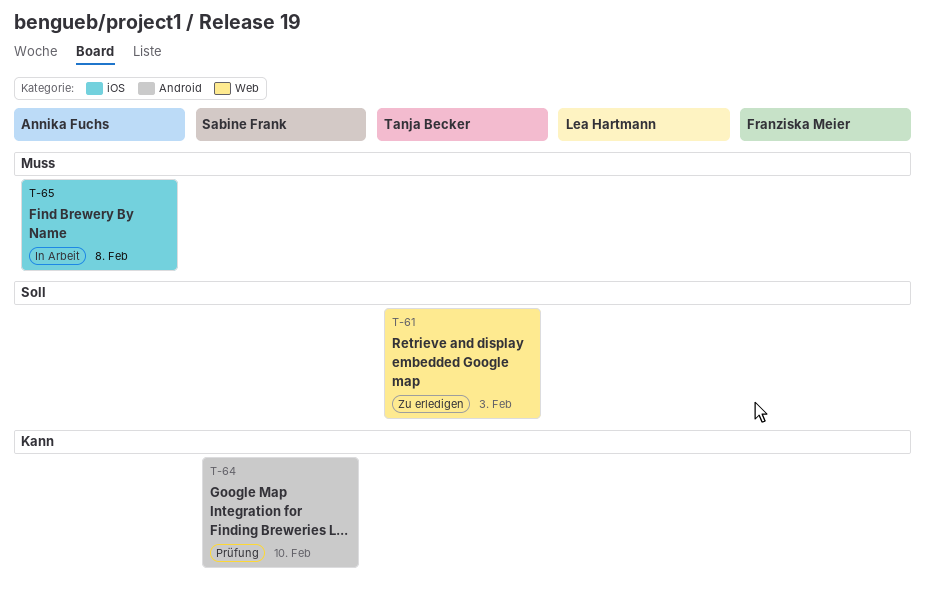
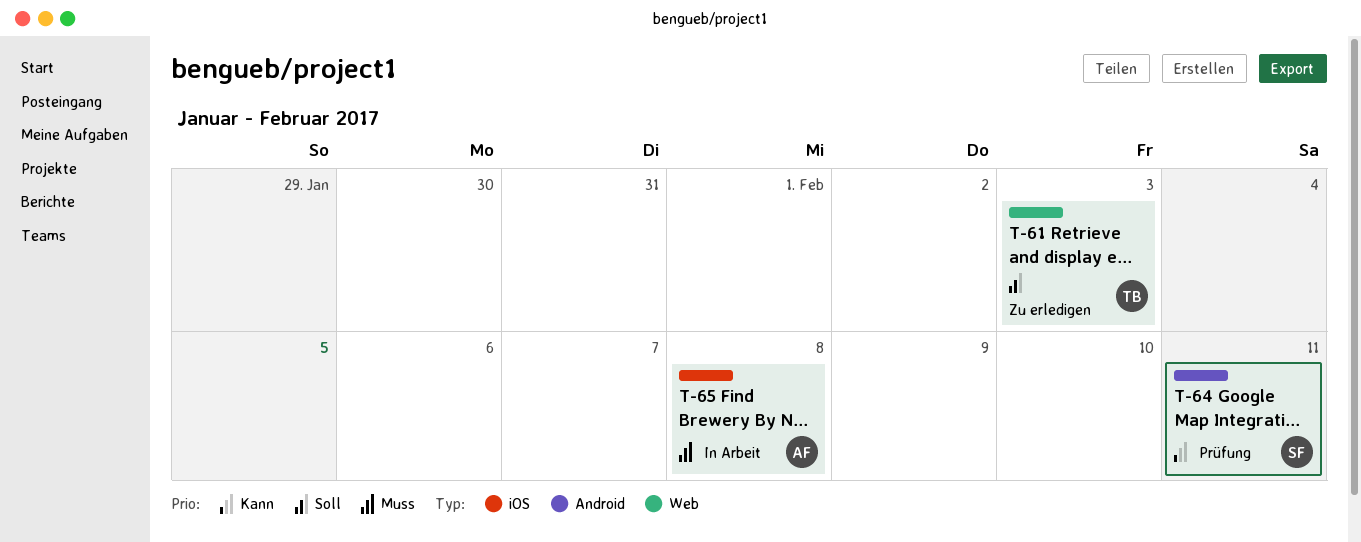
T-64, due: Feb 10 -> Feb 11

